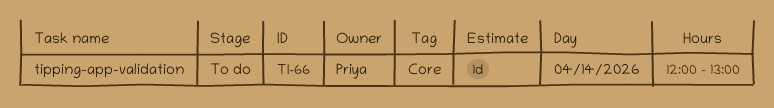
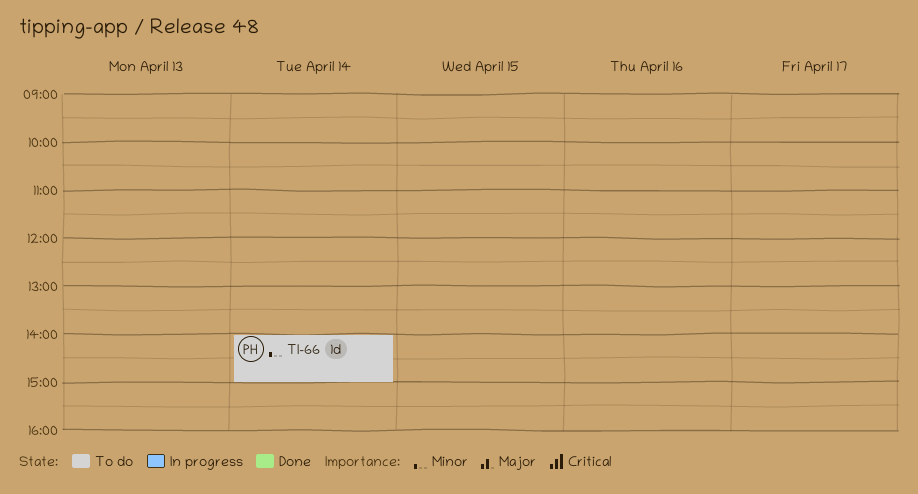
TI-66, begins: 12:00 -> 14:00
TI-66, ends: 13:00 -> 15:00

